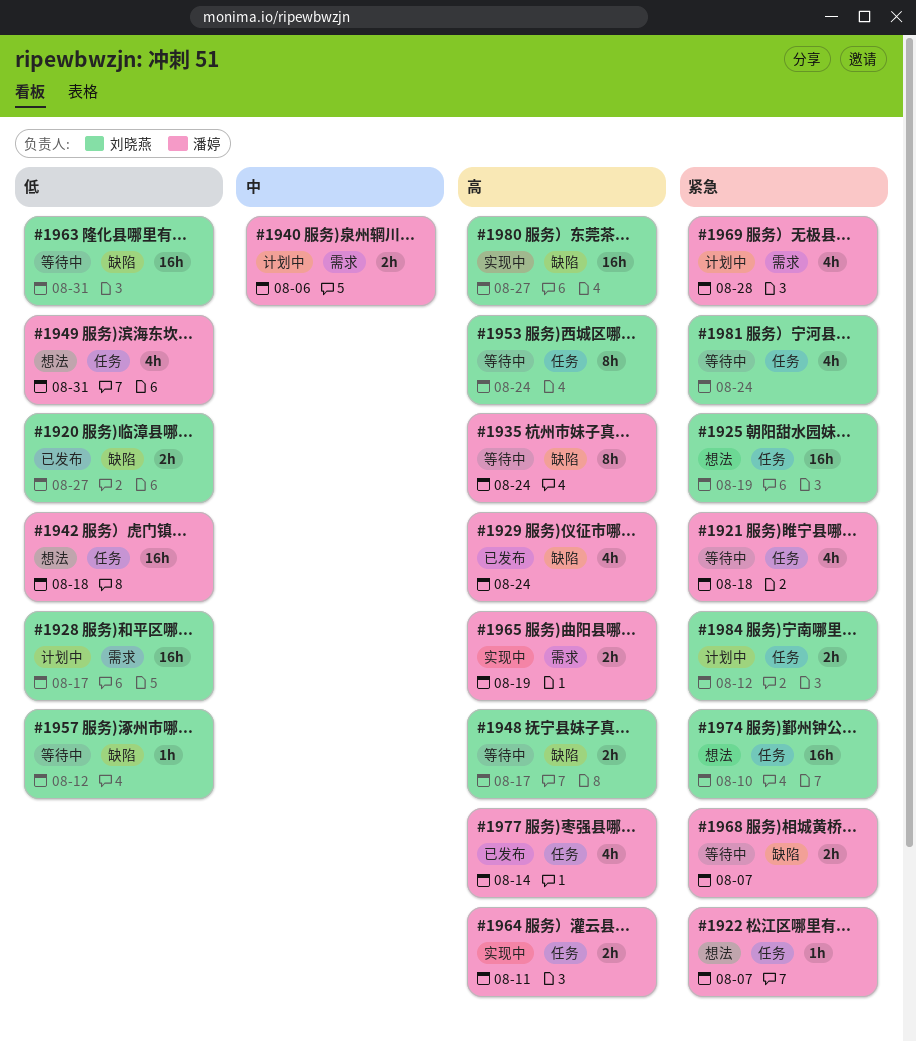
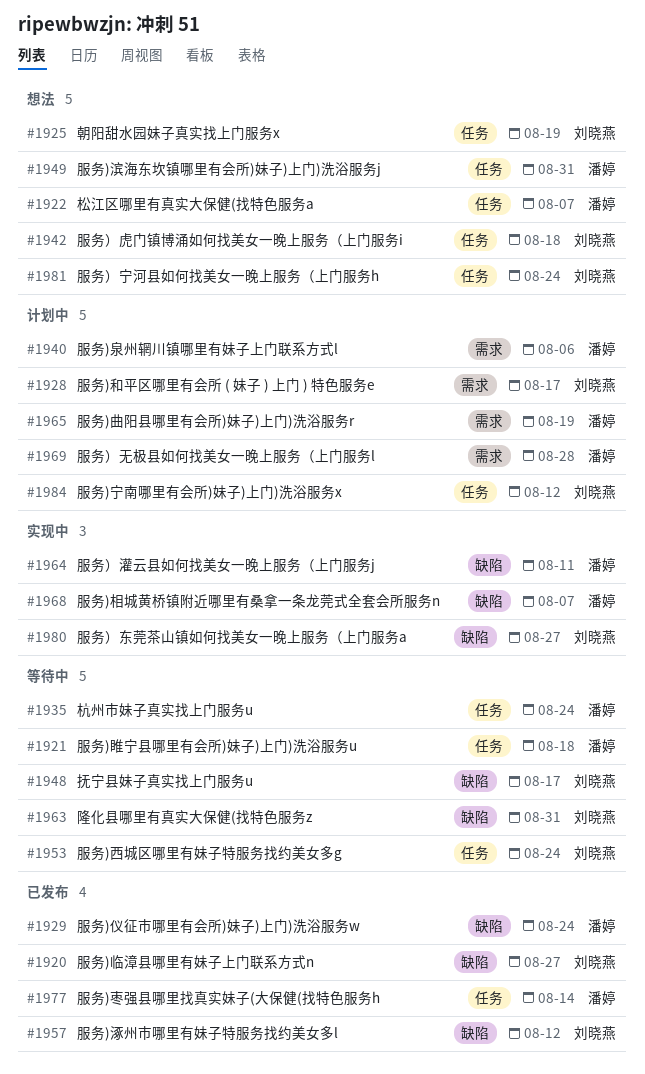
#1935, label: 缺陷 -> 任务
#1942, owner: 潘婷 -> 刘晓燕
#1957, status: 等待中 -> 已发布
#1964, label: 任务 -> 缺陷
#1965, status: 实现中 -> 计划中
#1968, status: 等待中 -> 实现中
#1974: present -> none
#1981, status: 等待中 -> 想法

